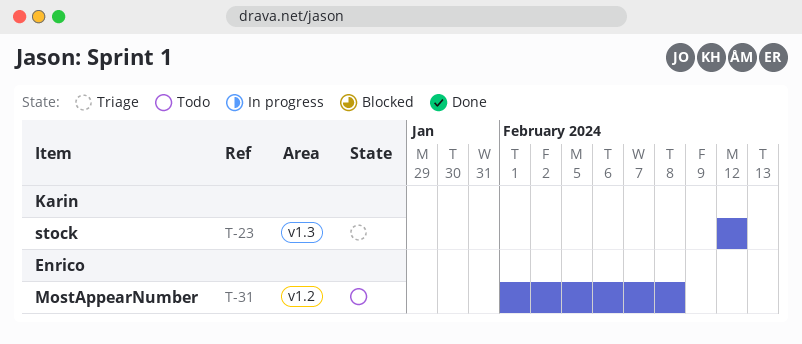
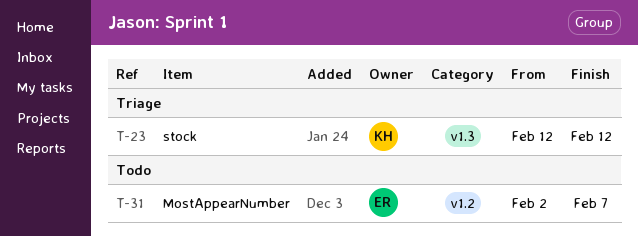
T-31, start: Feb 1 -> Feb 2
T-31, due: Feb 8 -> Feb 7

